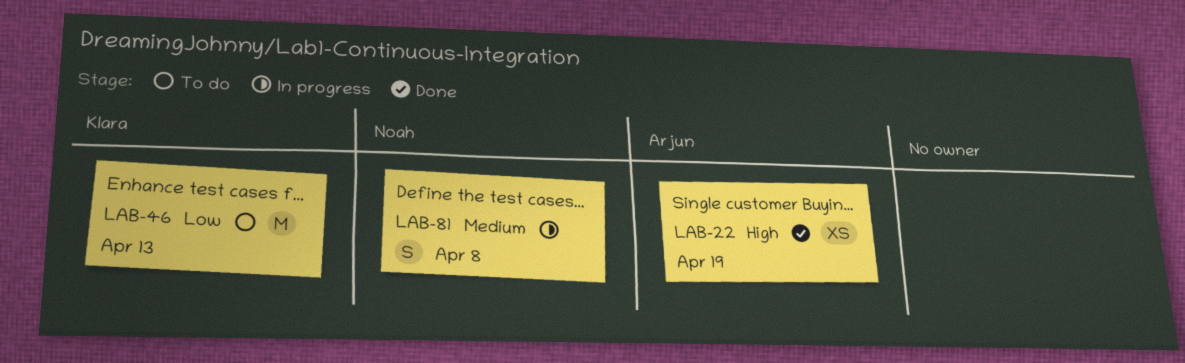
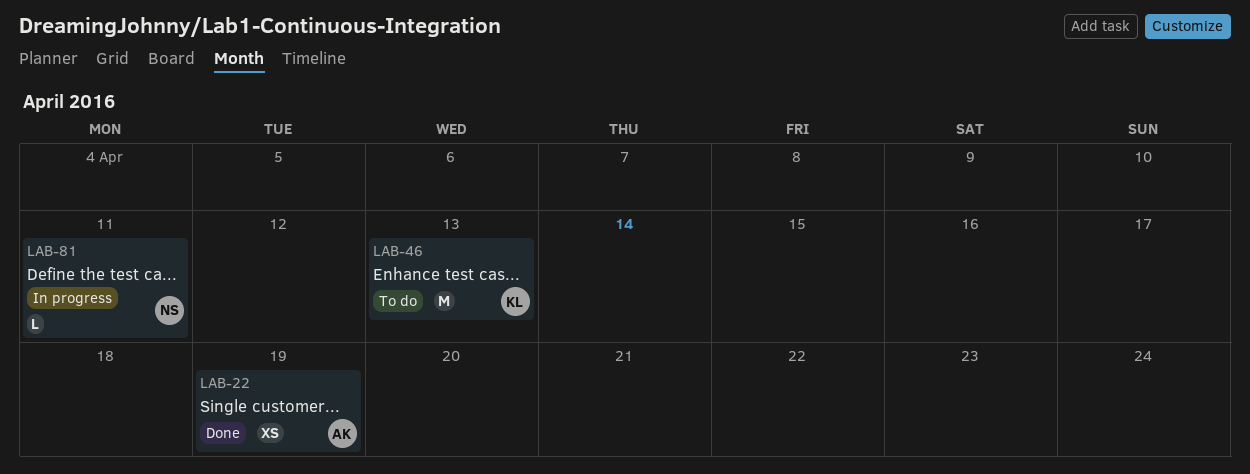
LAB-81, estimate: S -> L
LAB-81, due: Apr 8 -> Apr 11

